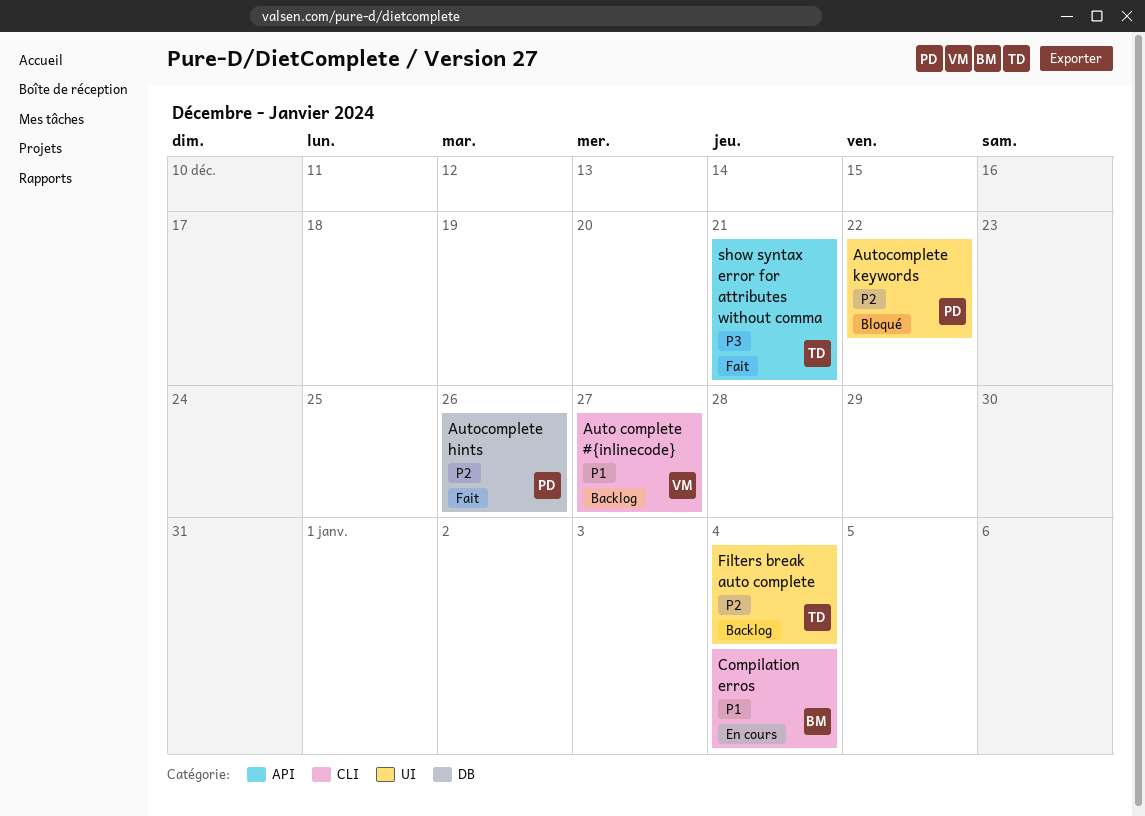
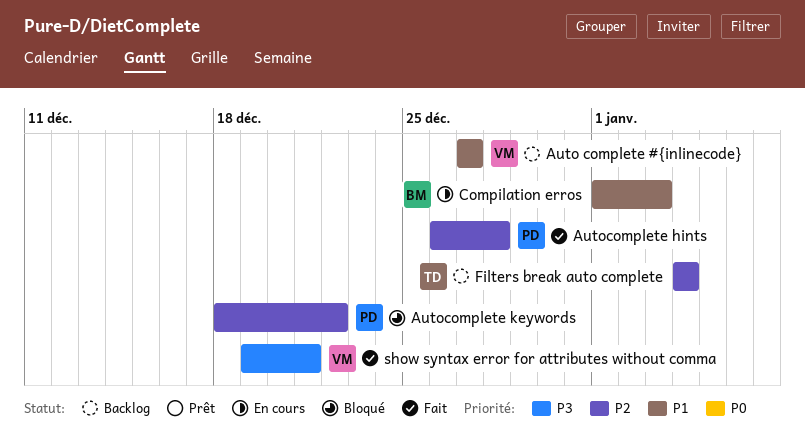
Autocomplete hints, due: Dec 26 -> Dec 28
Compilation erros, due: Jan 4 -> Jan 3
show syntax error for attributes without comma, owner: TD -> VM

